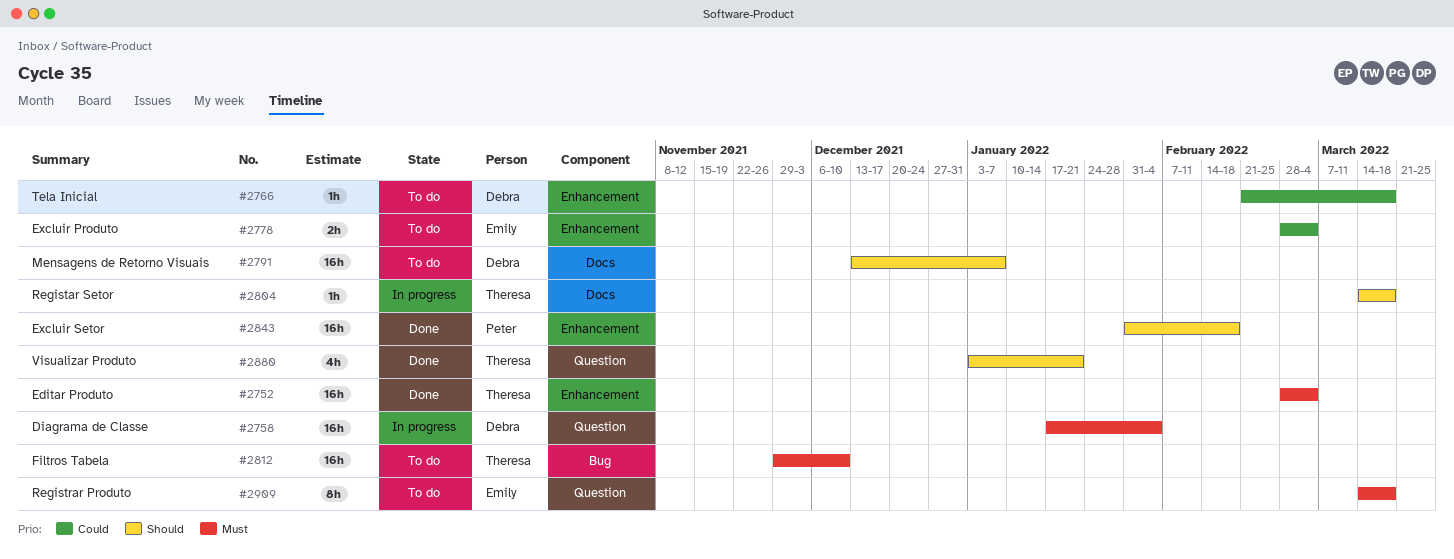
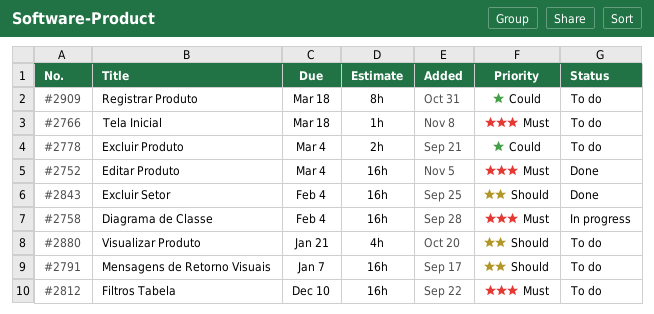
#2766, priority: Could -> Must
#2804: present -> none
#2843, due: Feb 18 -> Feb 4
#2880, status: Done -> To do
#2909, priority: Must -> Could

